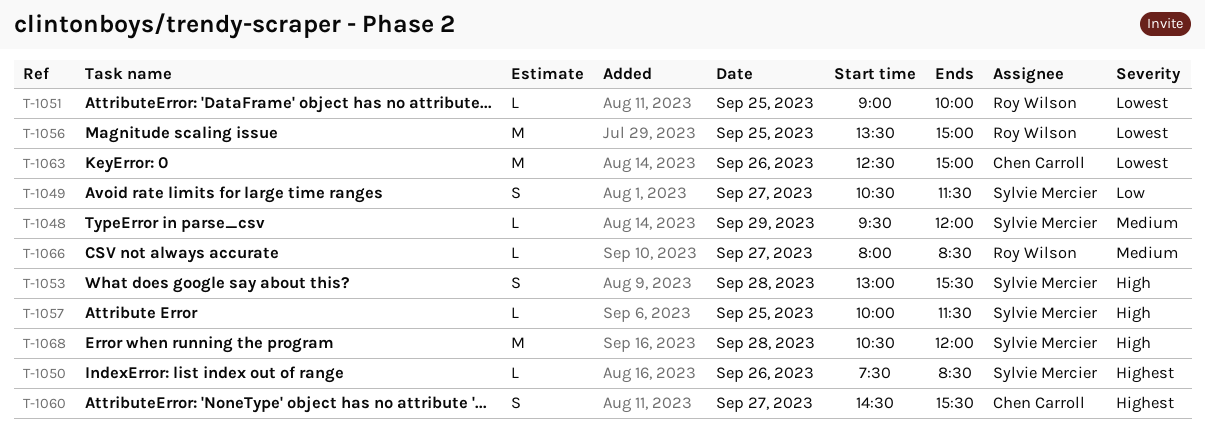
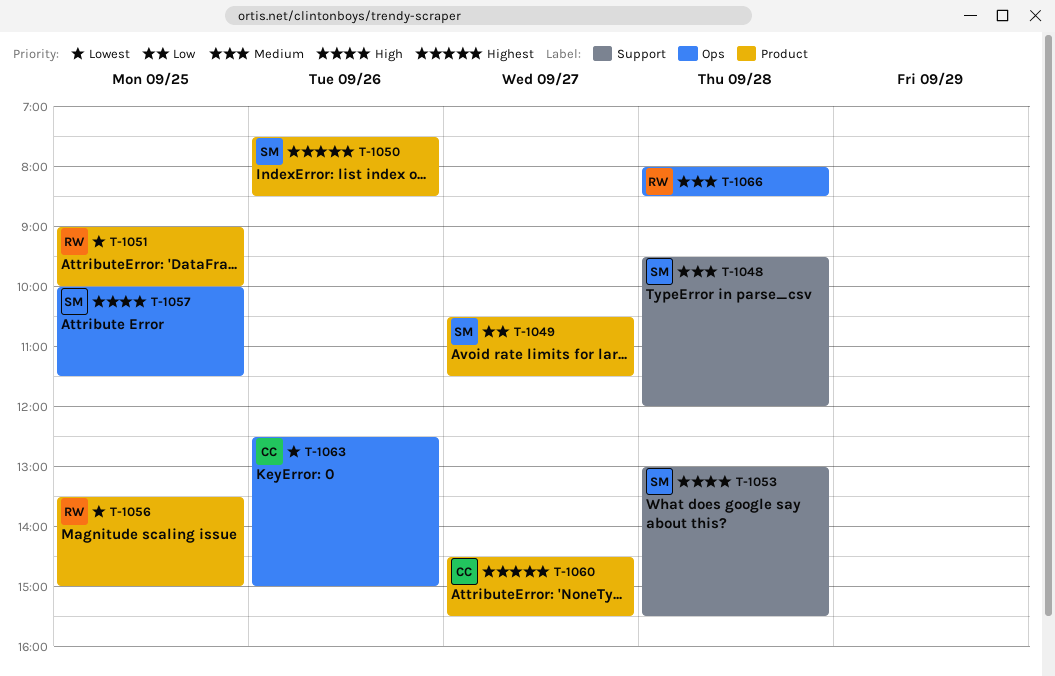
T-1048, day: Sep 29 -> Sep 28
T-1066, day: Sep 27 -> Sep 28
T-1068: present -> none

